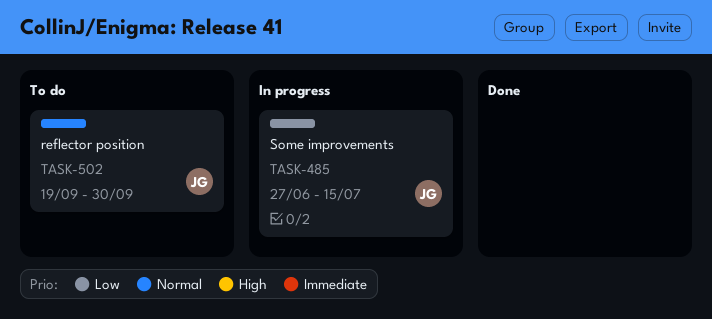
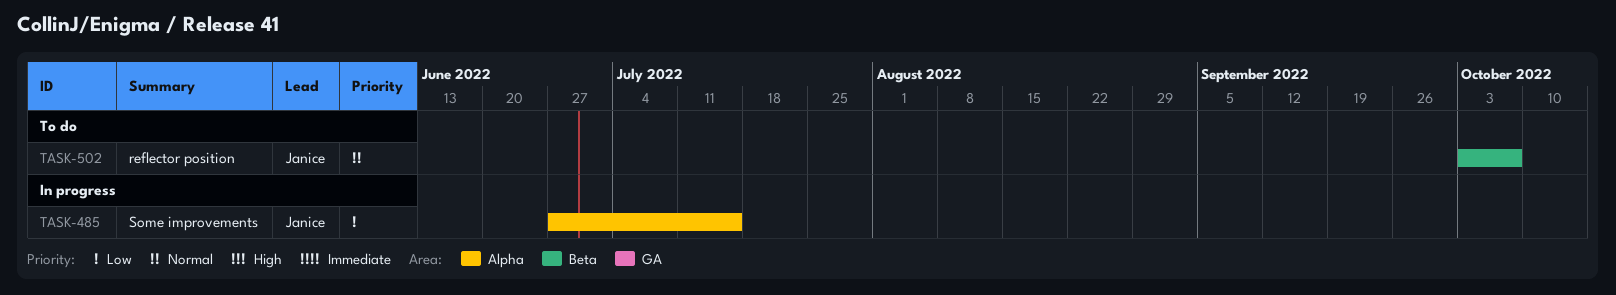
TASK-502, start: Sep 19 -> Oct 3
TASK-502, due: Sep 30 -> Oct 7

